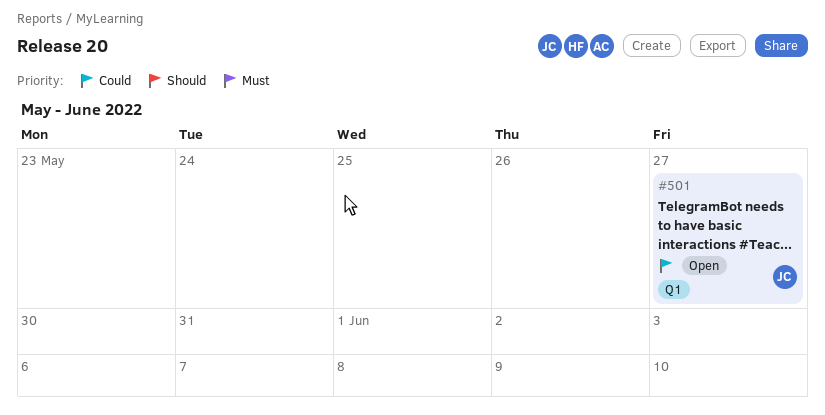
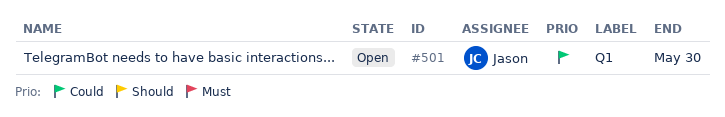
#501, due: May 27 -> May 30

